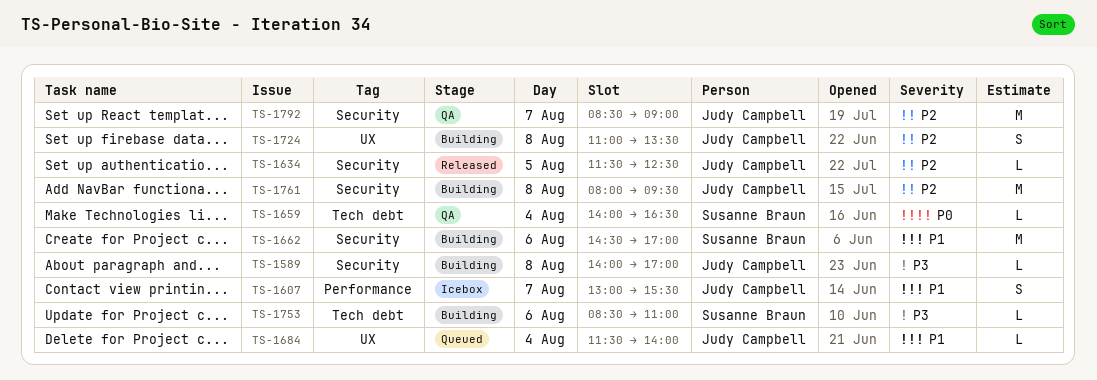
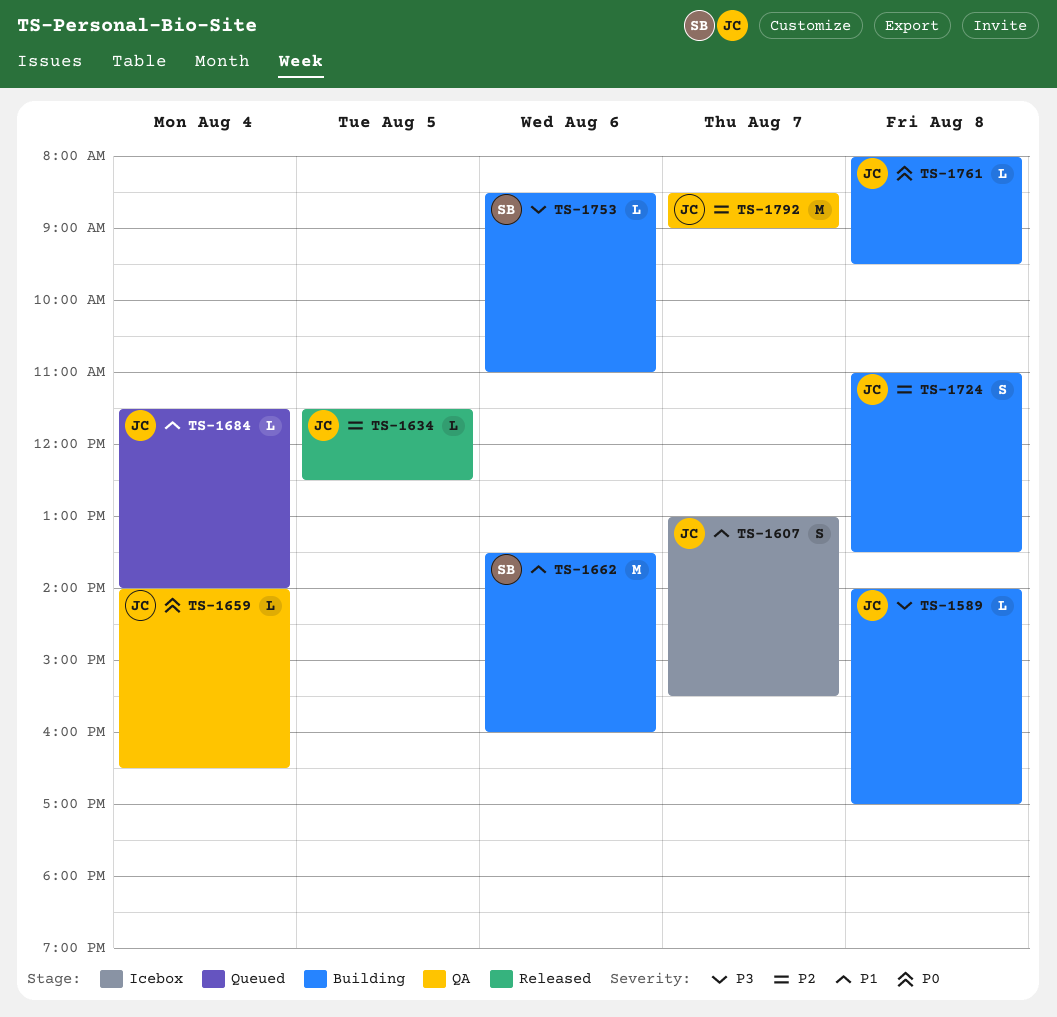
TS-1659, owner: Susanne Braun -> Judy Campbell
TS-1662, begins: 14:30 -> 13:30
TS-1662, ends: 17:00 -> 16:00
TS-1761, priority: P2 -> P0
TS-1761, estimate: M -> L

